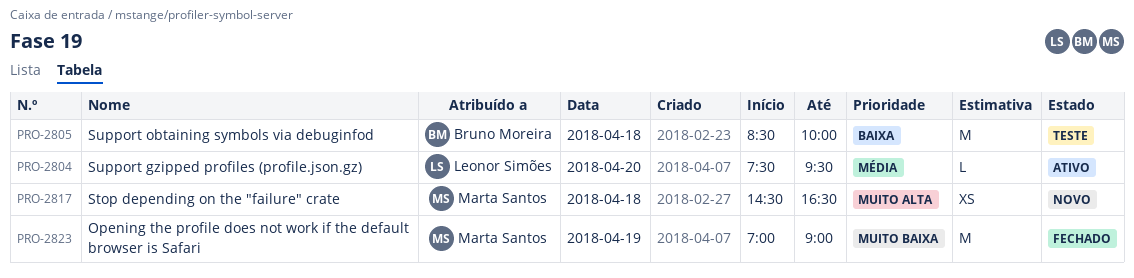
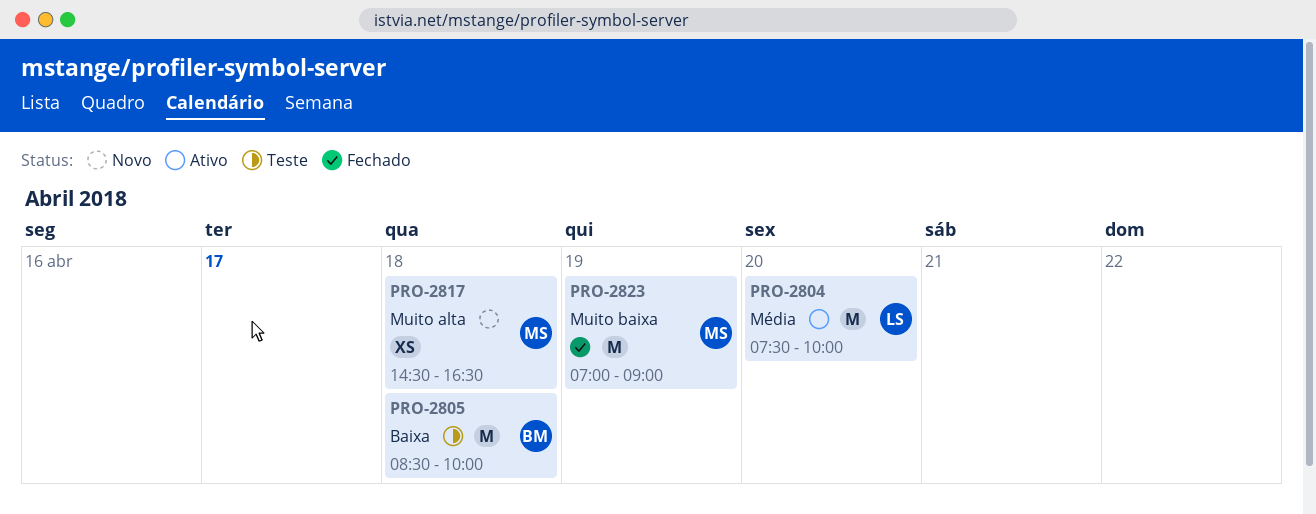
PRO-2804, estimate: L -> M
PRO-2804, ends: 09:30 -> 10:00

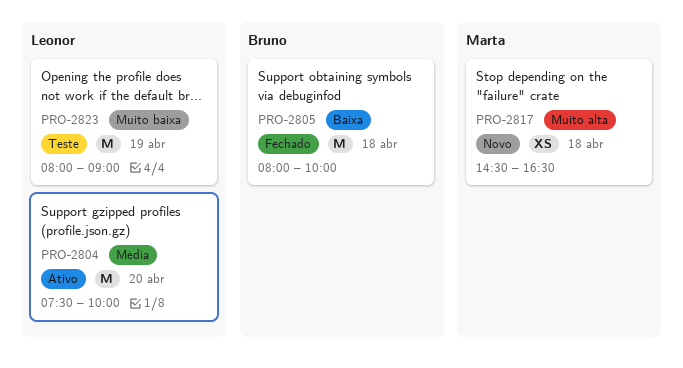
PRO-2805, status: Teste -> Fechado
PRO-2805, begins: 08:30 -> 08:00
PRO-2823, status: Fechado -> Teste
PRO-2823, owner: Marta -> Leonor
PRO-2823, begins: 07:00 -> 08:00

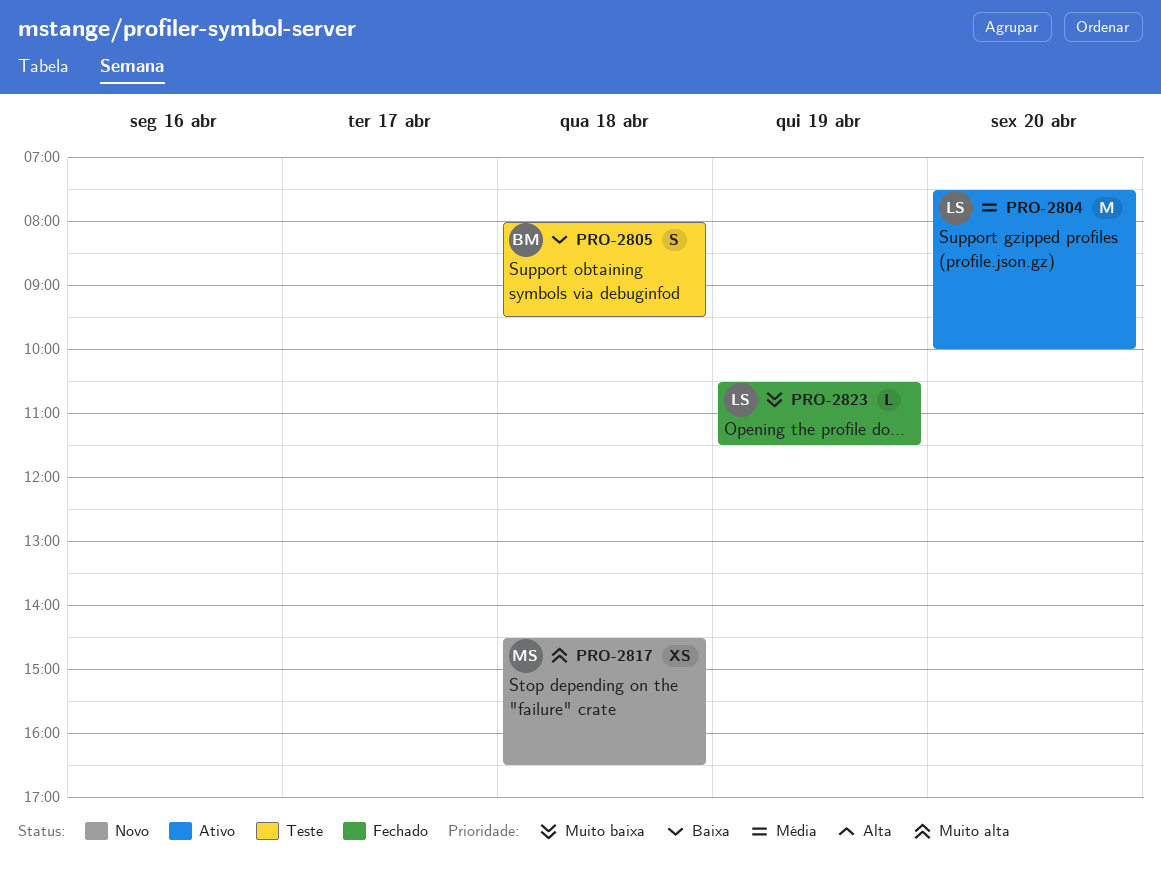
PRO-2805, status: Fechado -> Teste
PRO-2805, estimate: M -> S
PRO-2805, ends: 10:00 -> 09:30
PRO-2823, status: Teste -> Fechado
PRO-2823, estimate: M -> L
PRO-2823, begins: 08:00 -> 10:30
PRO-2823, ends: 09:00 -> 11:30

